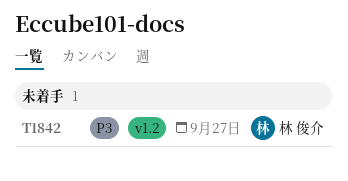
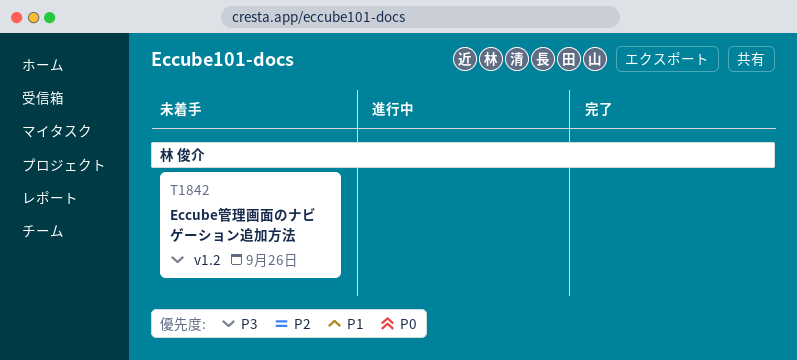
T1842, due: Sep 27 -> Sep 26

